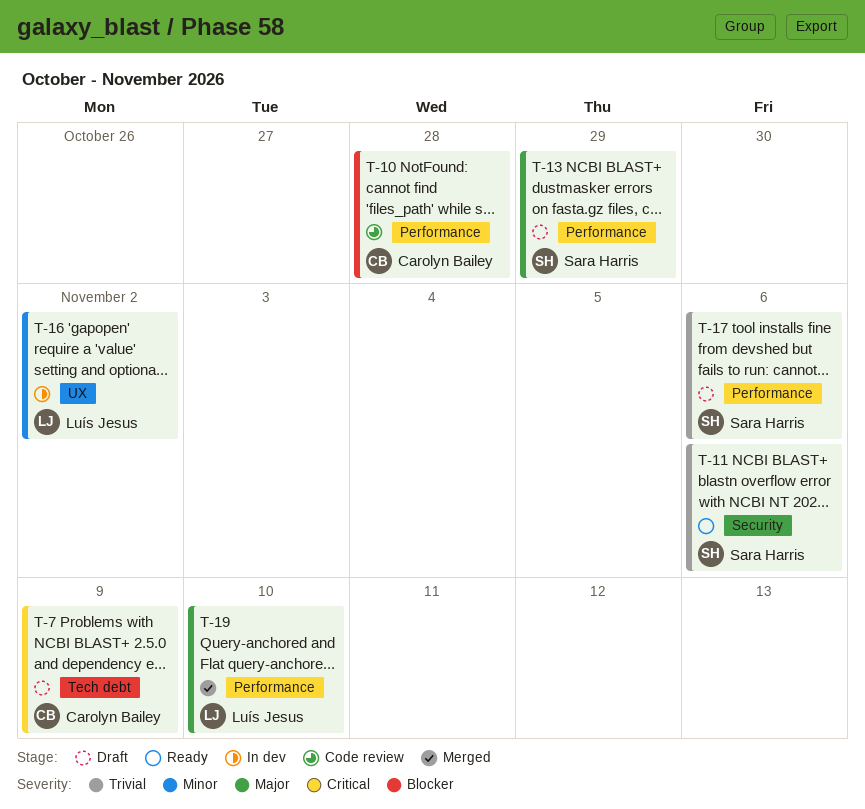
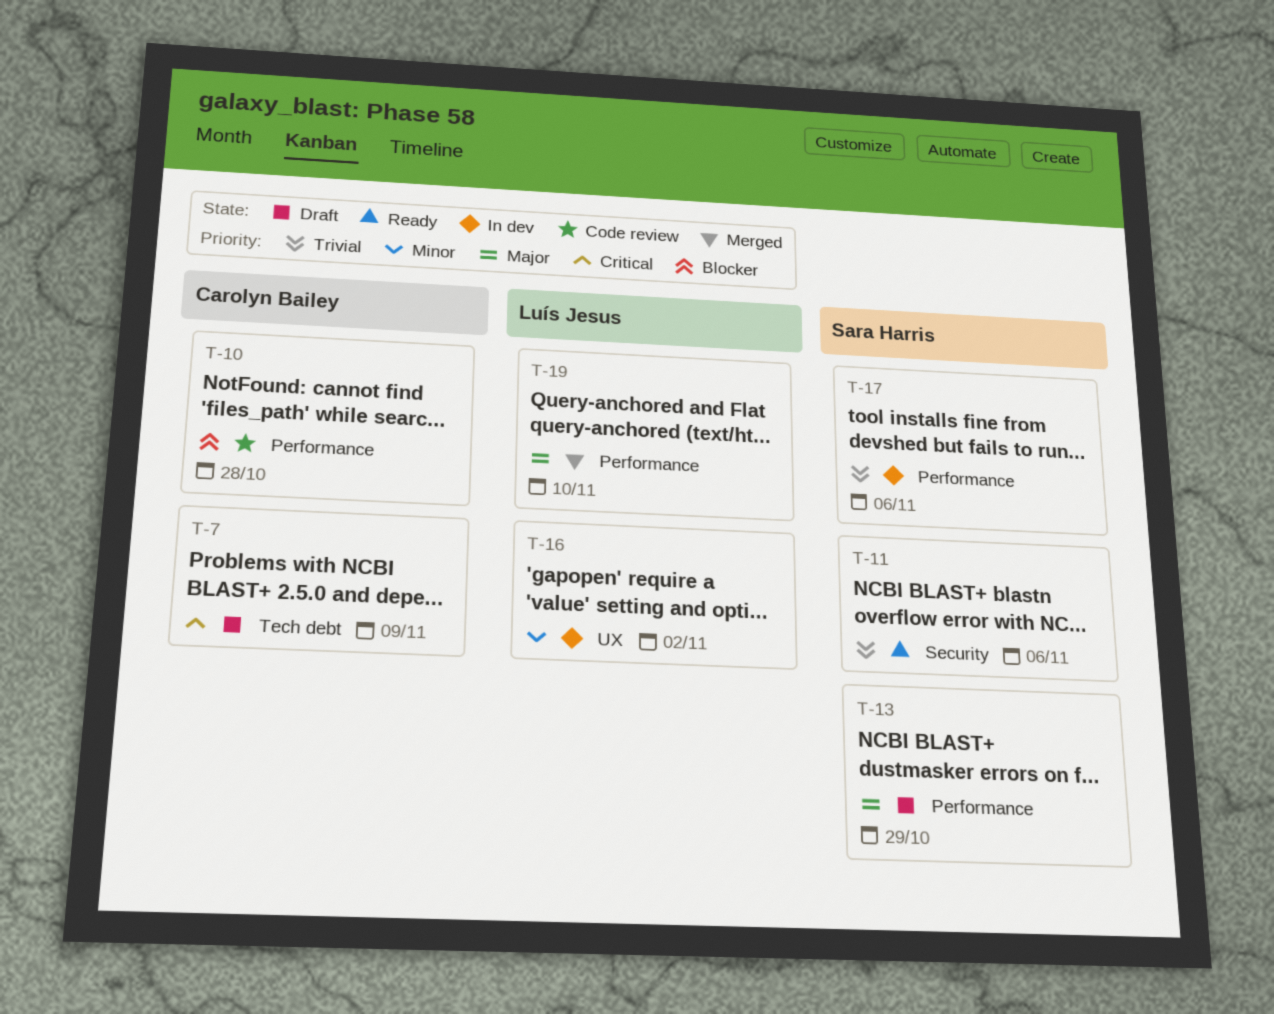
T-17, status: Draft -> In dev

